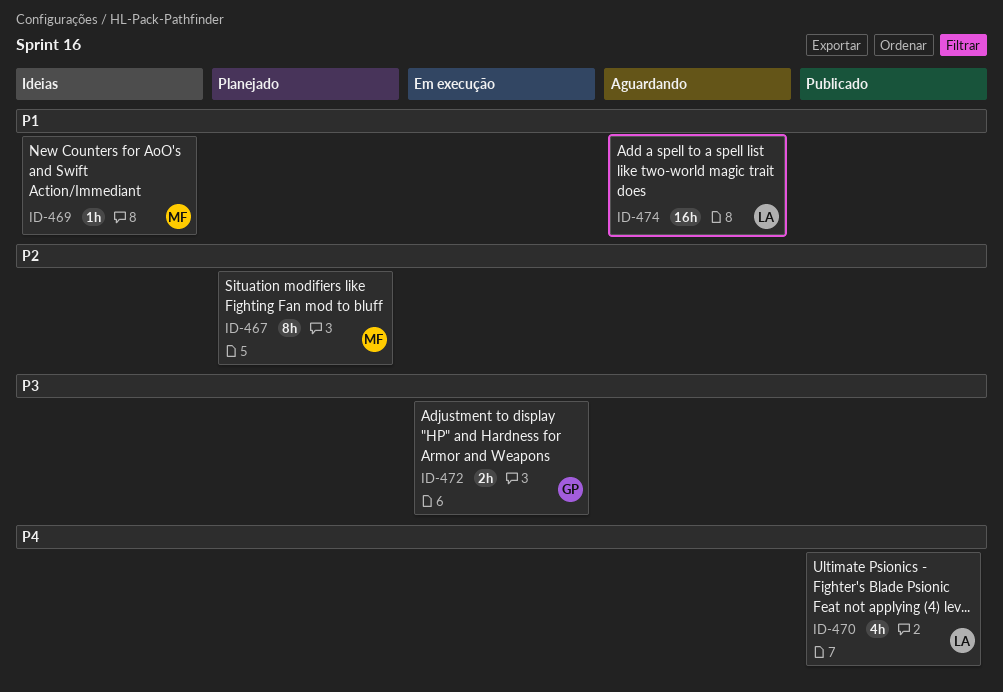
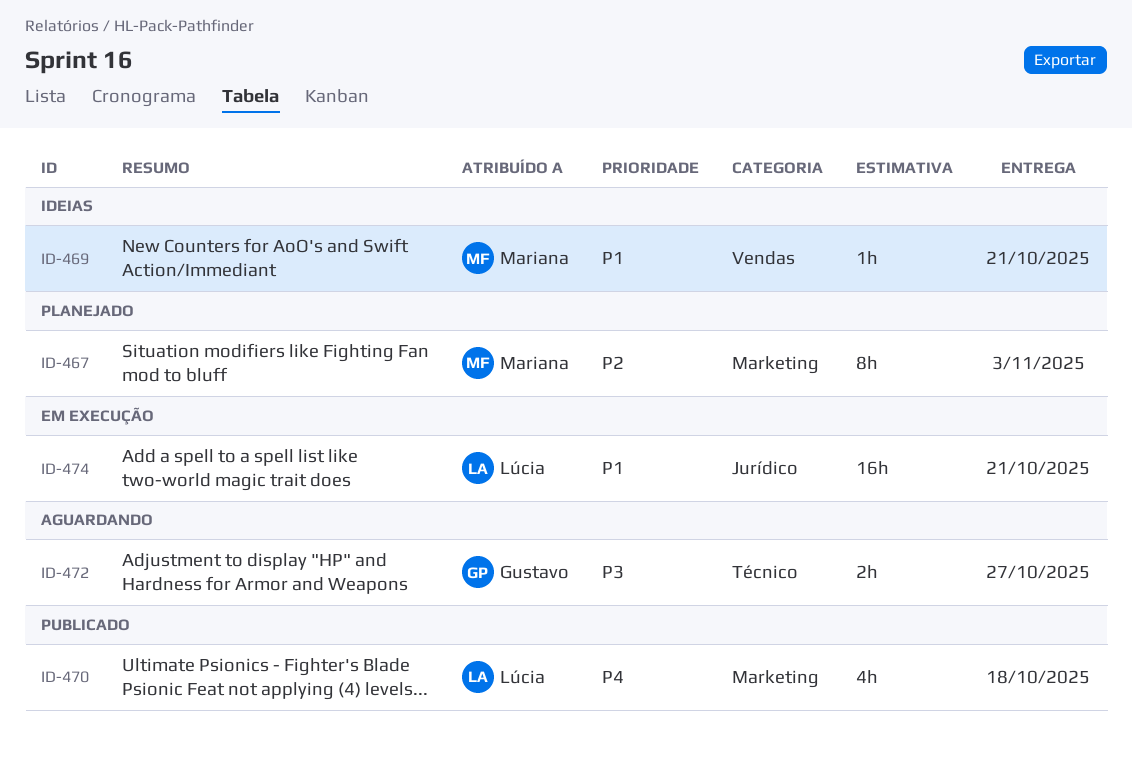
ID-472, status: Em execução -> Aguardando
ID-474, status: Aguardando -> Em execução

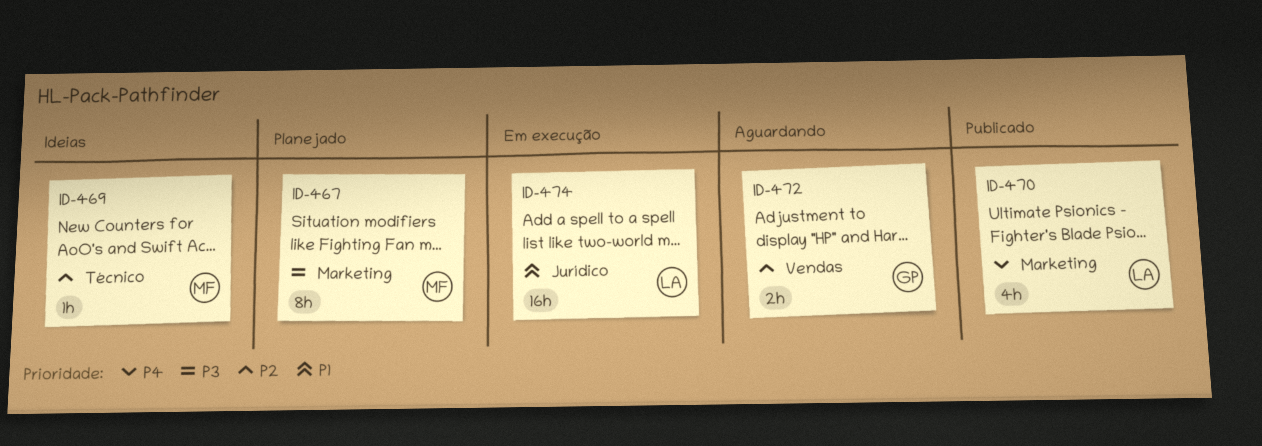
ID-467, priority: P2 -> P3
ID-469, priority: P1 -> P2
ID-469, label: Vendas -> Técnico
ID-472, priority: P3 -> P2
ID-472, label: Técnico -> Vendas

